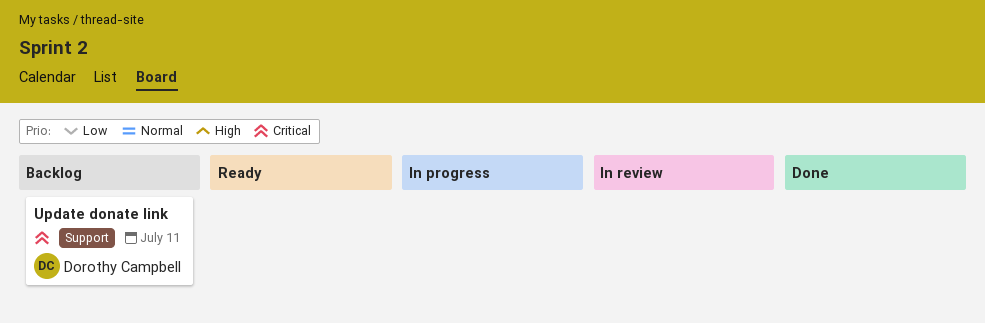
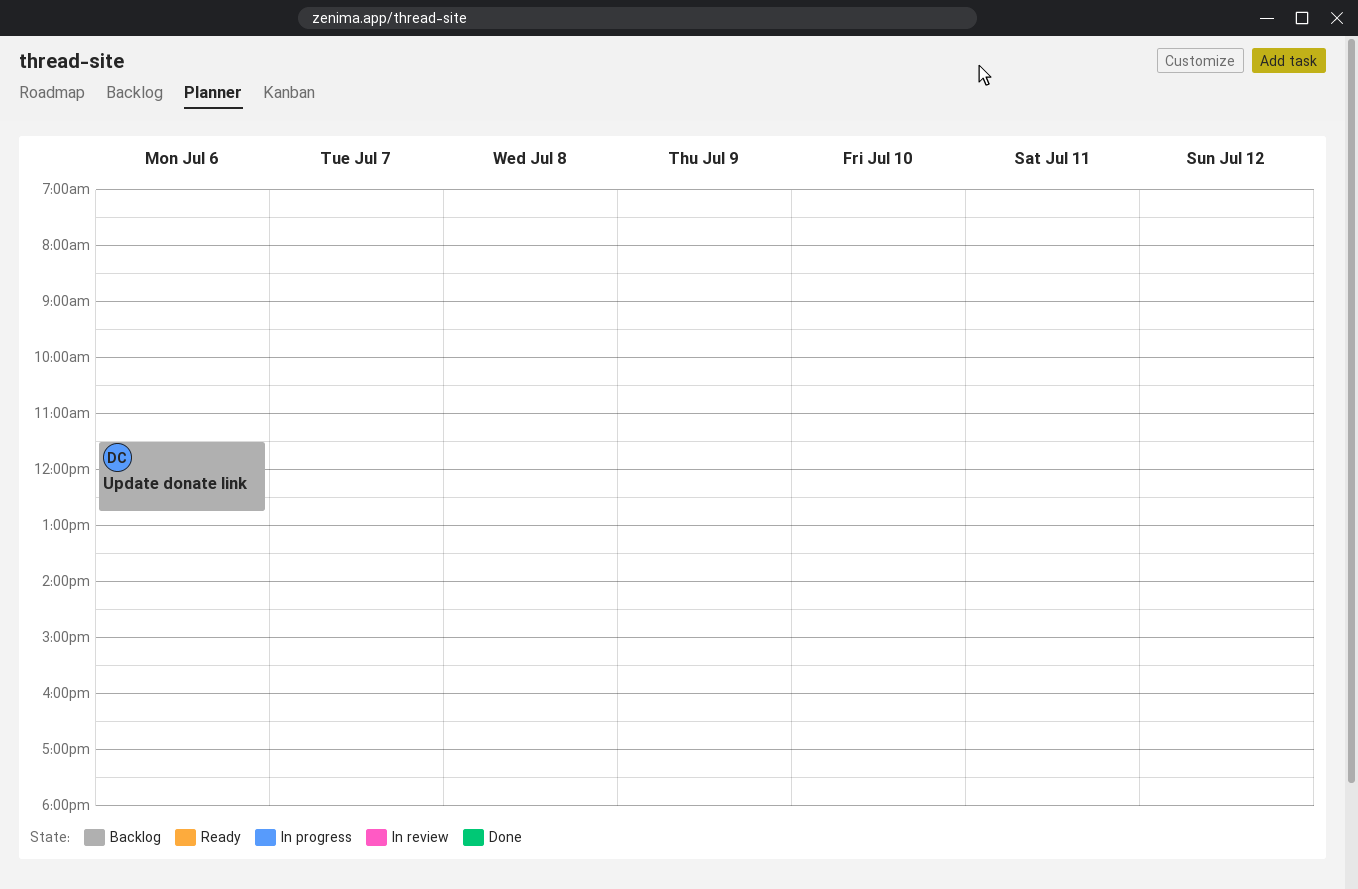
Update donate link, day: Jul 11 -> Jul 6

